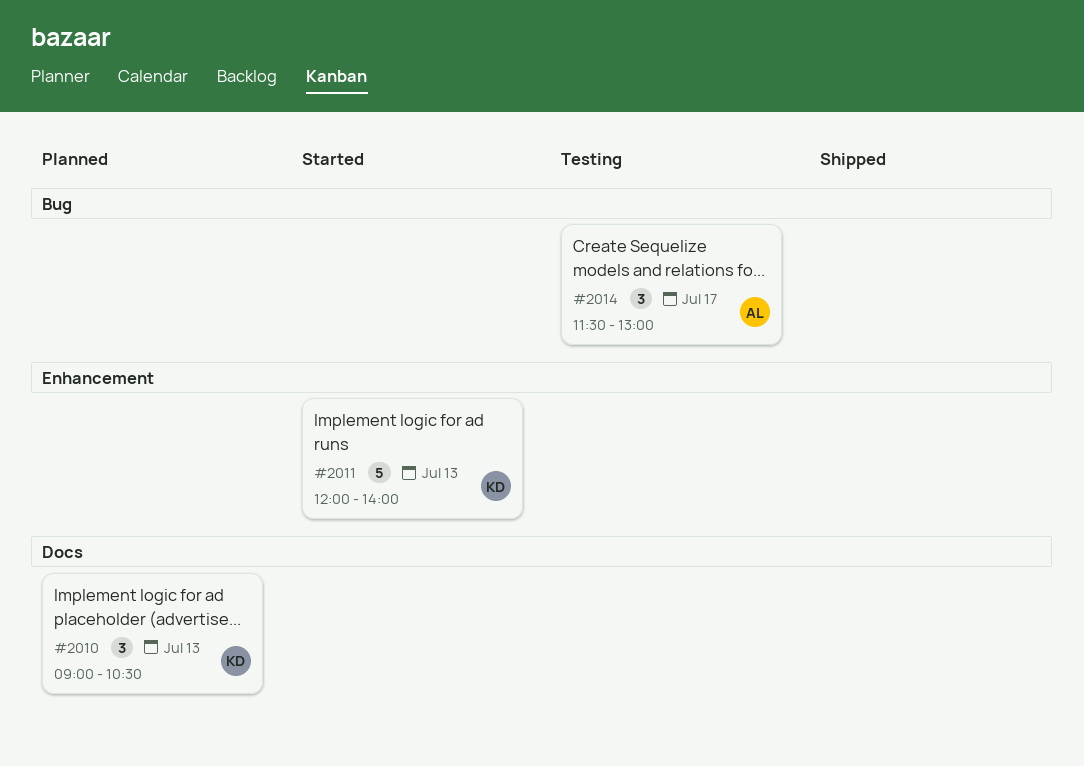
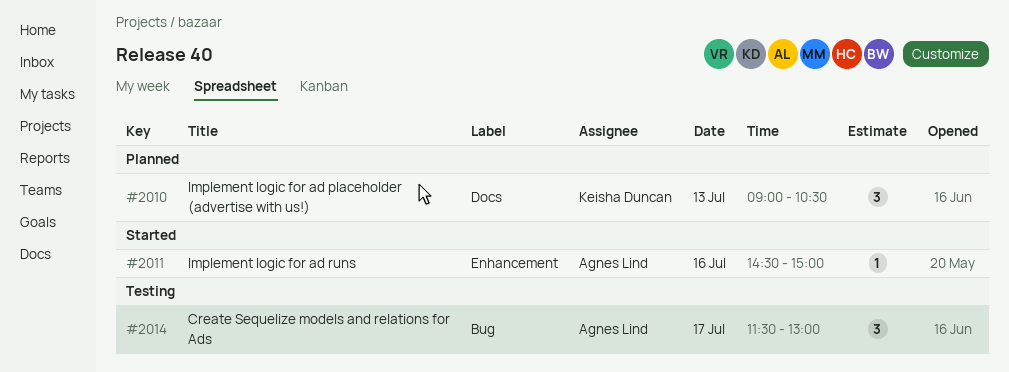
#2011, owner: Keisha Duncan -> Agnes Lind
#2011, estimate: 5 -> 1
#2011, day: Jul 13 -> Jul 16
#2011, begins: 12:00 -> 14:30
#2011, ends: 14:00 -> 15:00

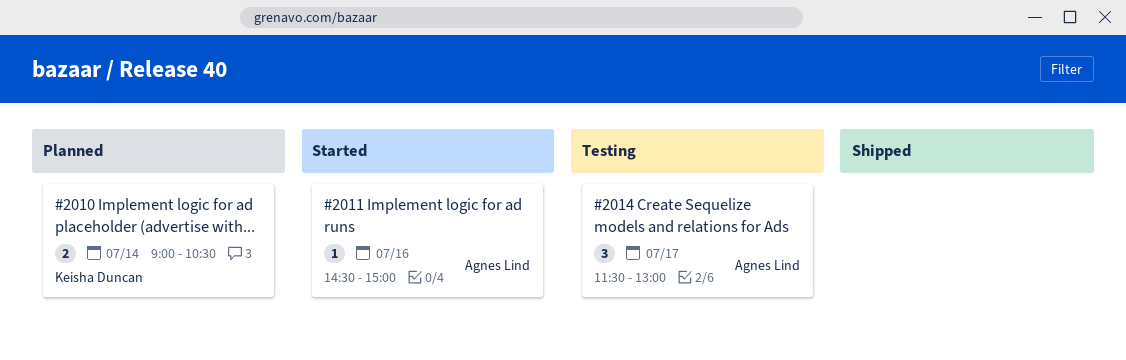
#2010, estimate: 3 -> 2
#2010, day: Jul 13 -> Jul 14

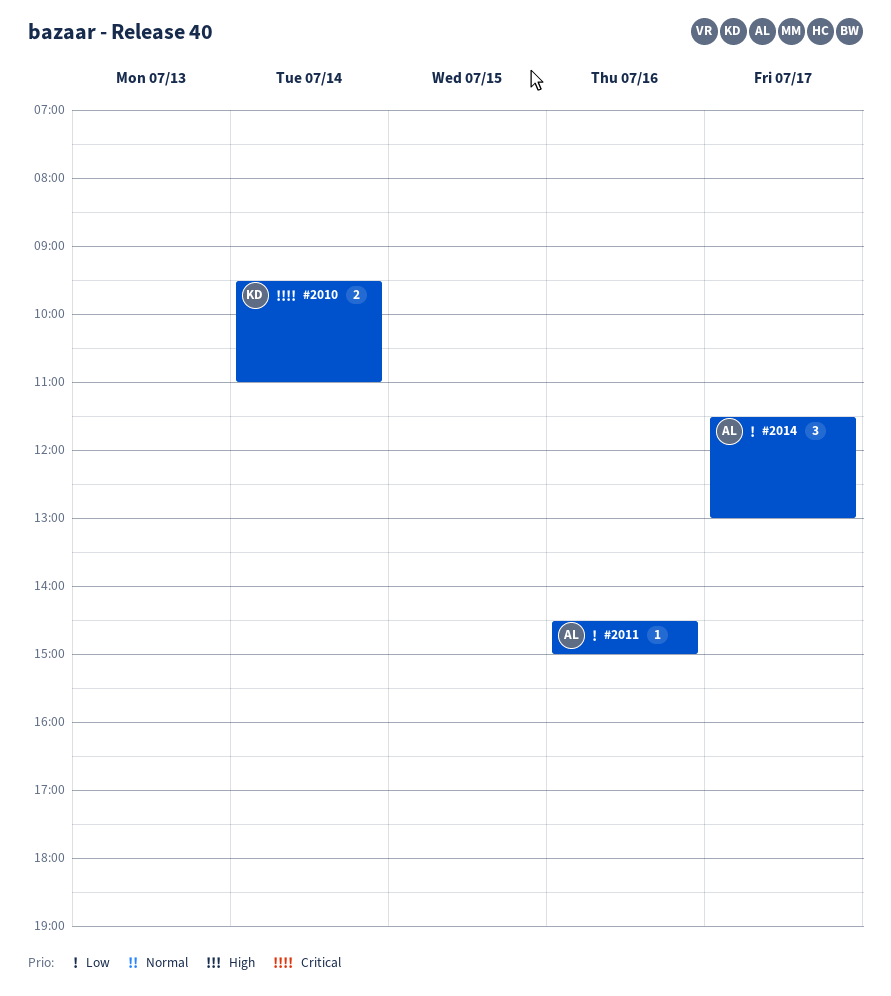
#2010, begins: 09:00 -> 09:30
#2010, ends: 10:30 -> 11:00

